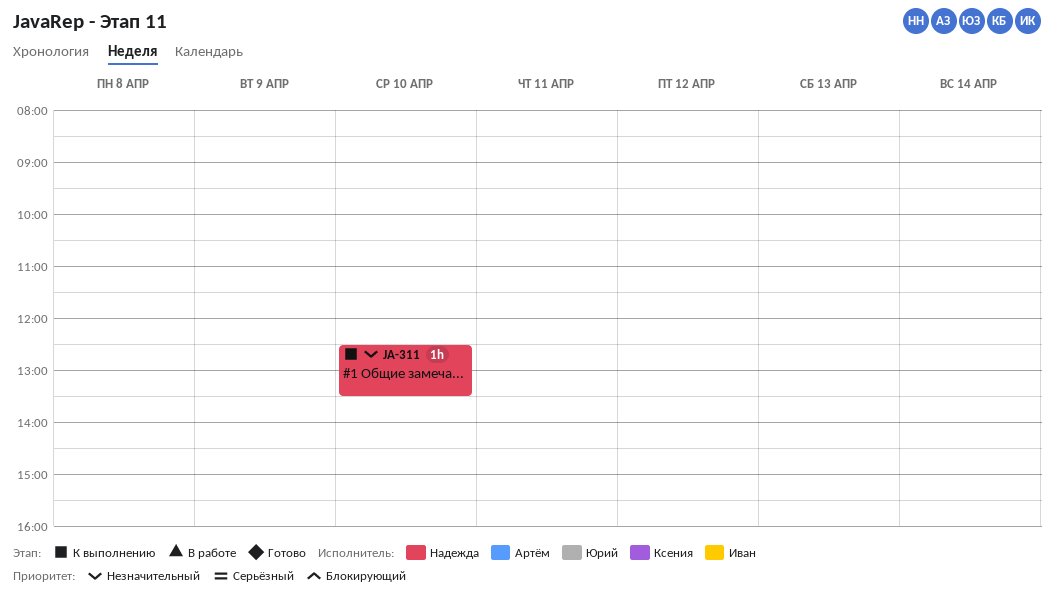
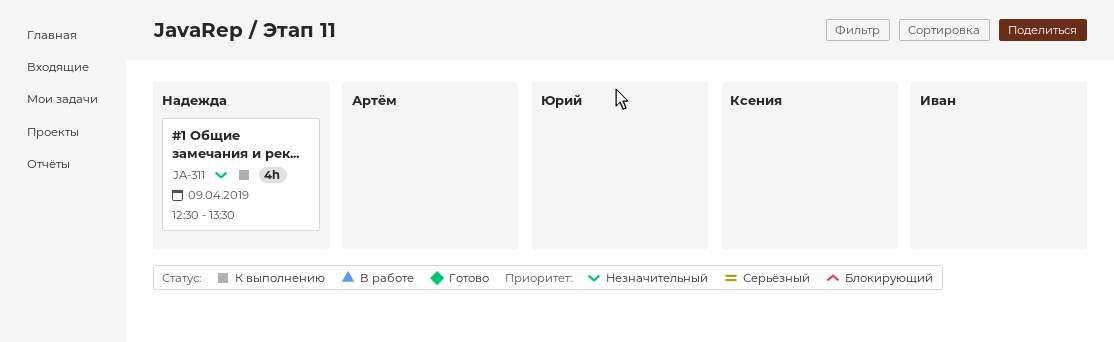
JA-311, estimate: 1h -> 4h
JA-311, day: Apr 10 -> Apr 9

